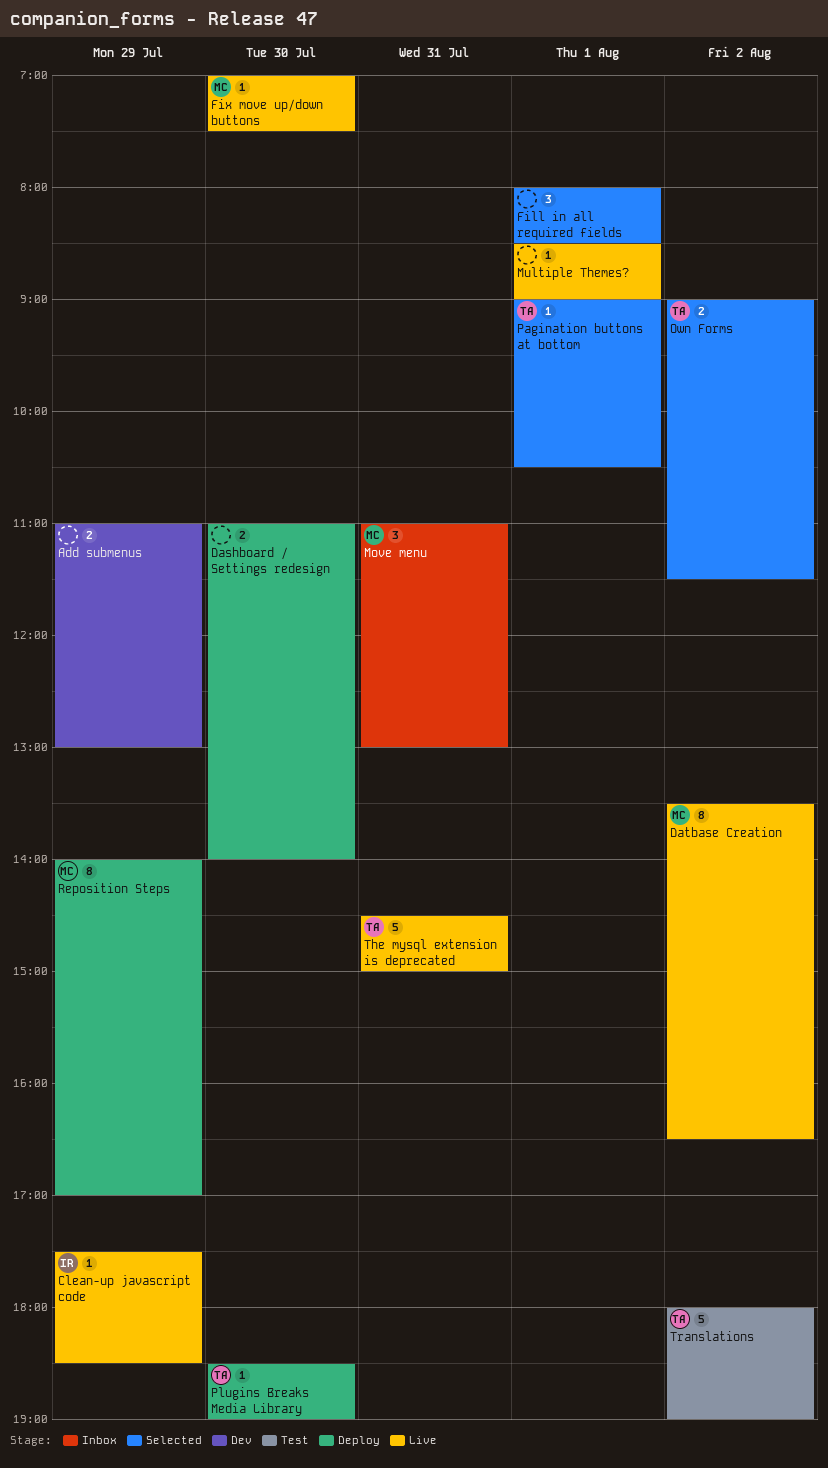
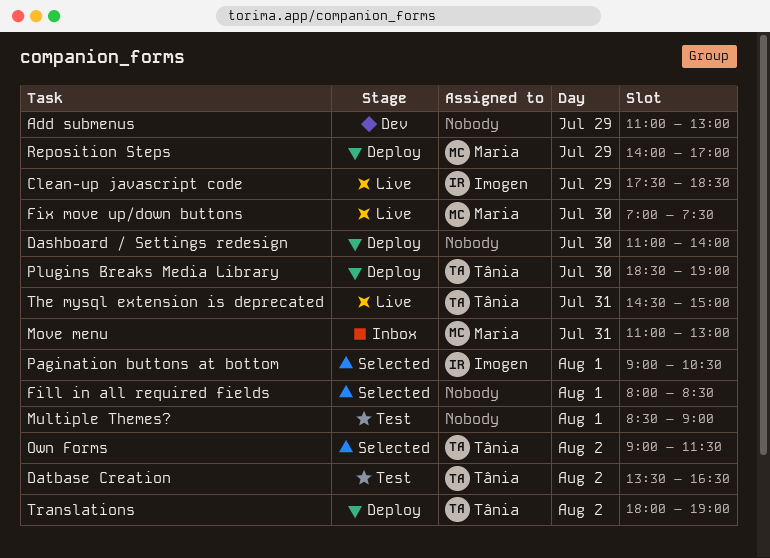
Datbase Creation, status: Live -> Test
Datbase Creation, owner: Maria -> Tânia
Multiple Themes?, status: Live -> Test
Pagination buttons at bottom, owner: Tânia -> Imogen
Translations, status: Test -> Deploy

